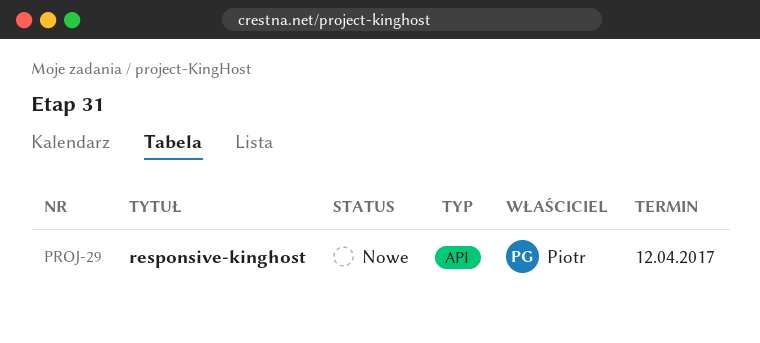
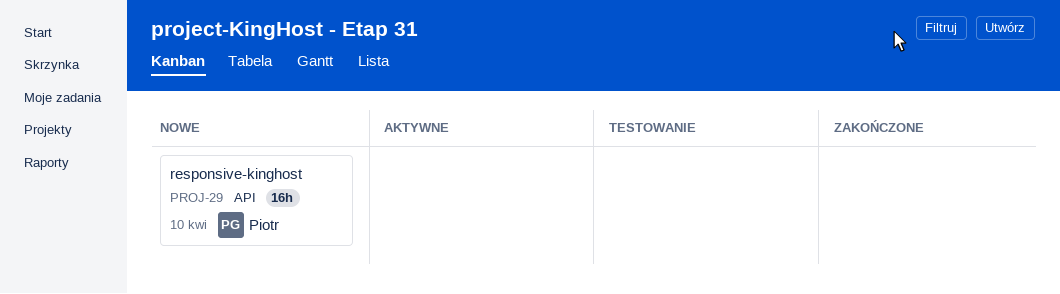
PROJ-29, due: Apr 12 -> Apr 10

